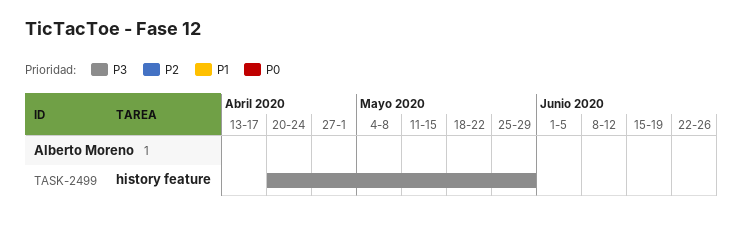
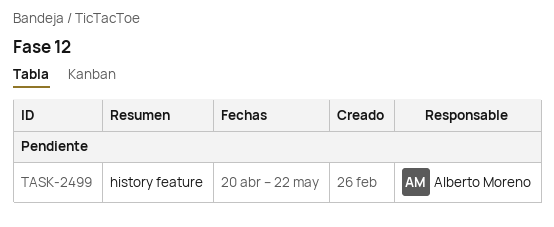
TASK-2499, due: May 29 -> May 22

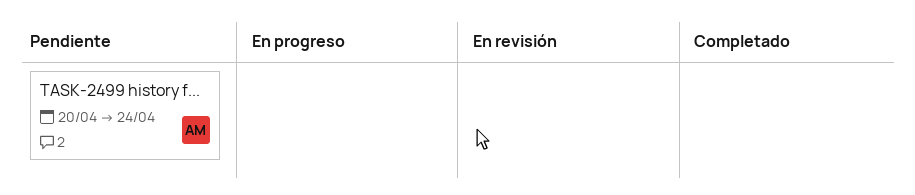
TASK-2499, due: May 22 -> Apr 24

